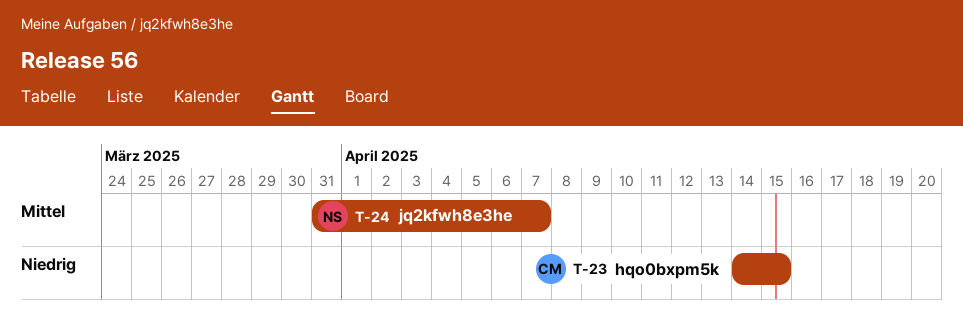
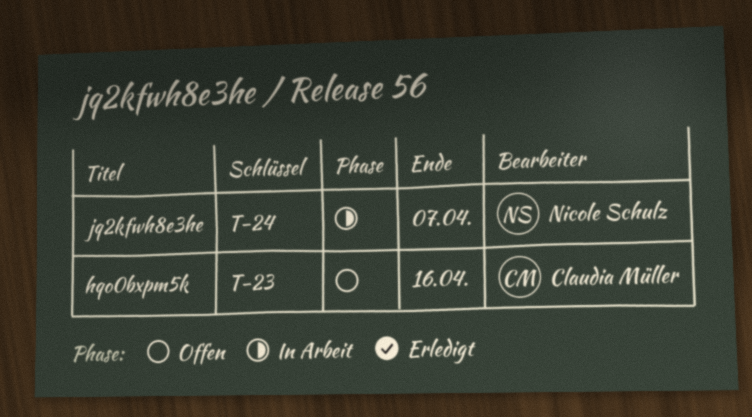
T-23, due: Apr 15 -> Apr 16

